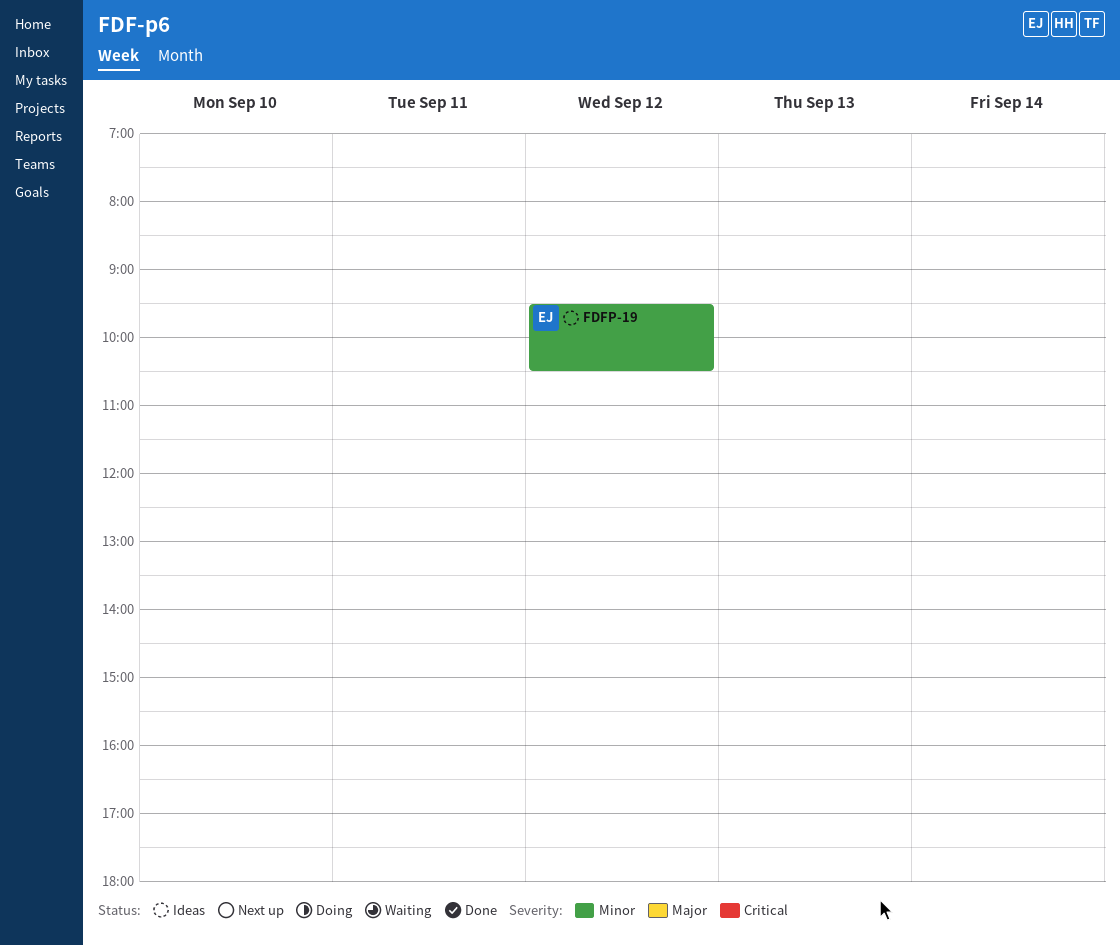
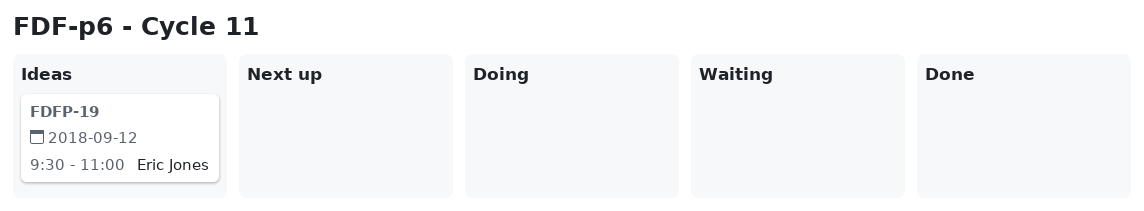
FDFP-19, ends: 10:30 -> 11:00

